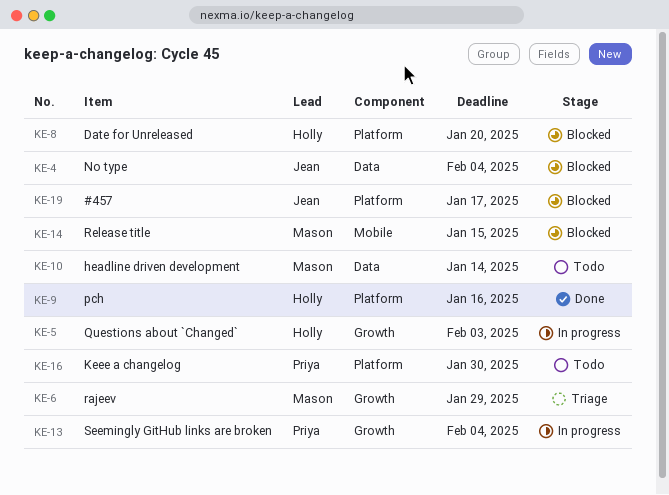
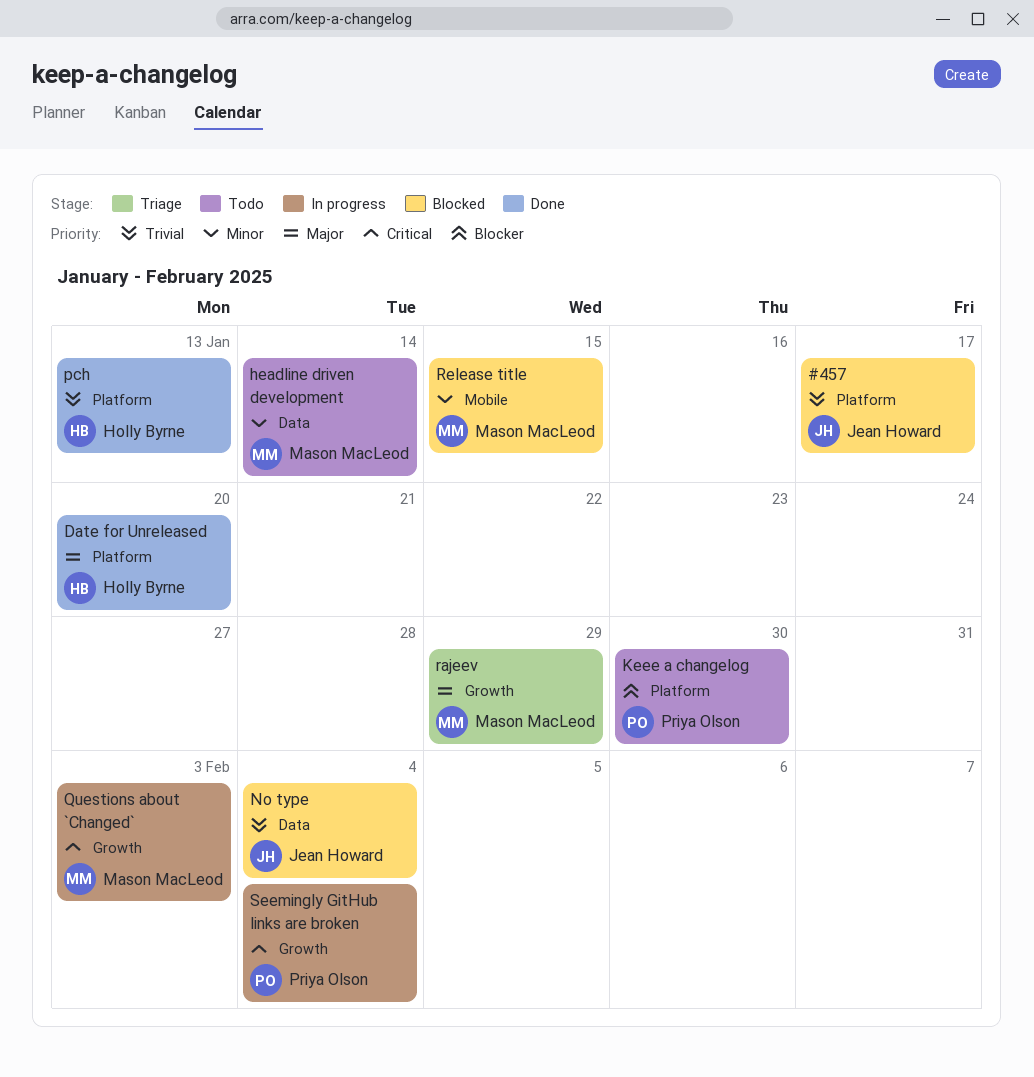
Date for Unreleased, status: Blocked -> Done
pch, due: Jan 16 -> Jan 13
Questions about `Changed`, owner: Holly Byrne -> Mason MacLeod

